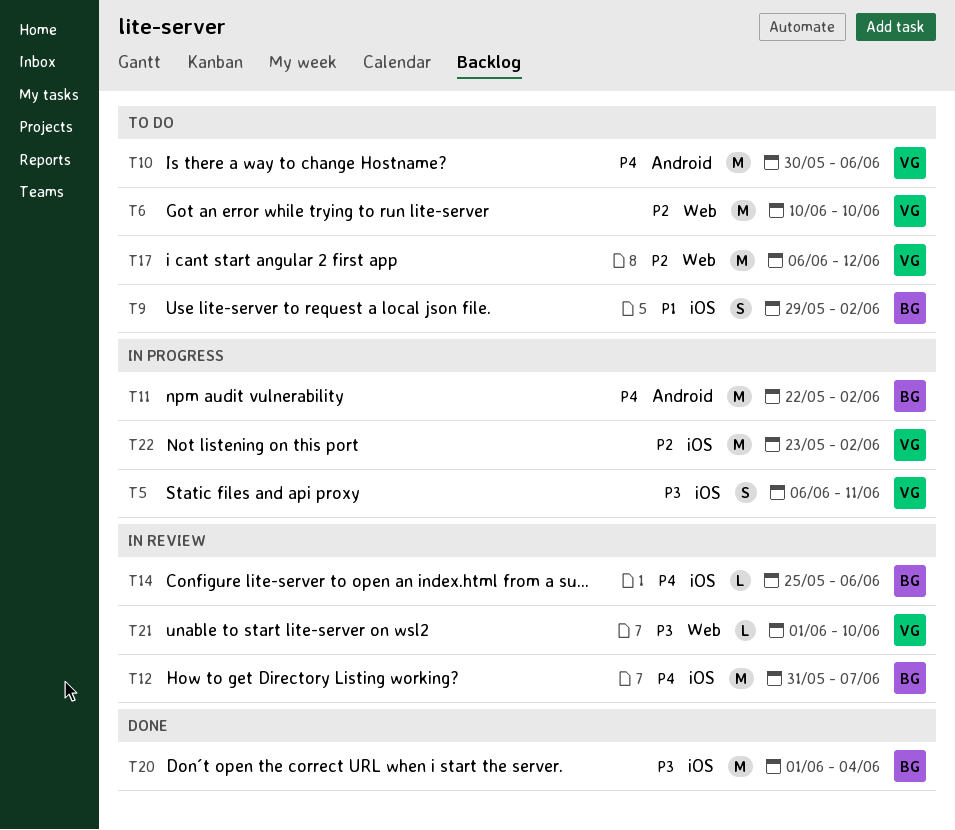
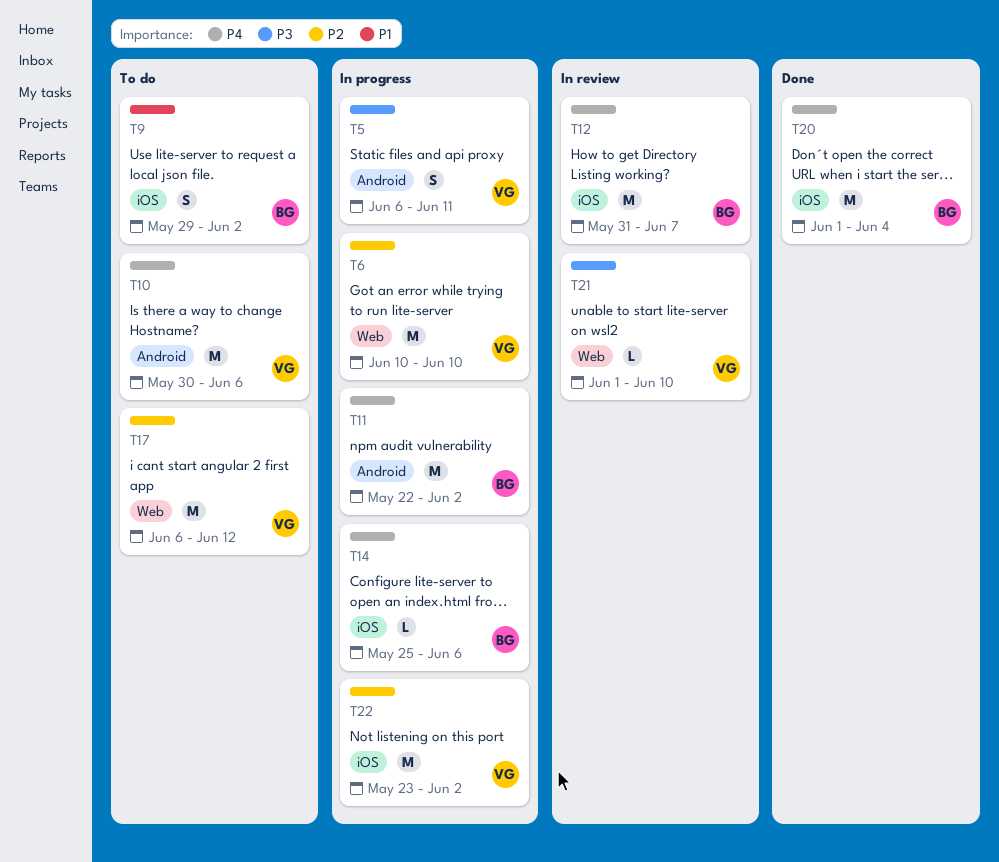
T5, label: iOS -> Android
T6, status: To do -> In progress
T14, status: In review -> In progress
T20, priority: P3 -> P4

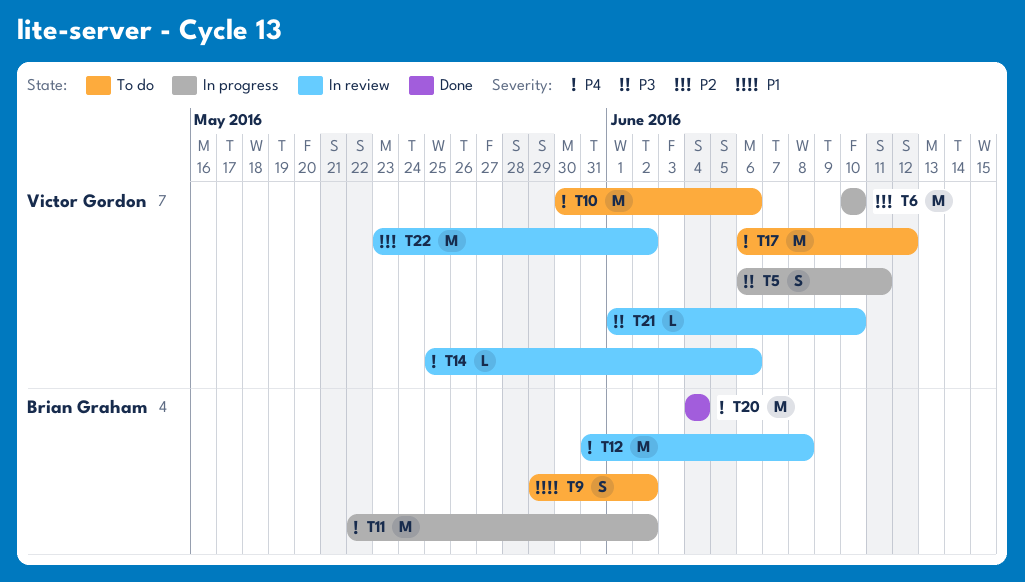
T12, due: Jun 7 -> Jun 8
T14, status: In progress -> In review
T14, owner: Brian Graham -> Victor Gordon
T17, priority: P2 -> P4
T20, start: Jun 1 -> Jun 4
T22, status: In progress -> In review

